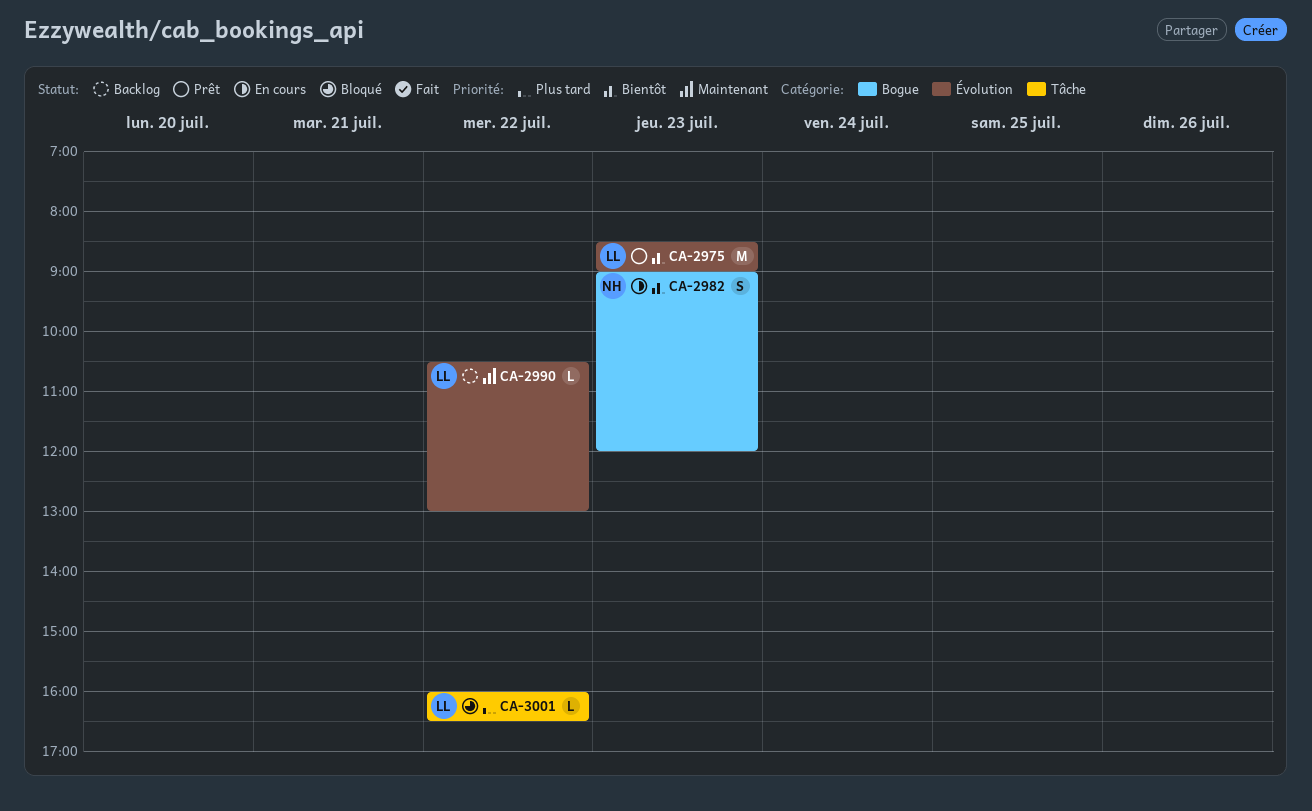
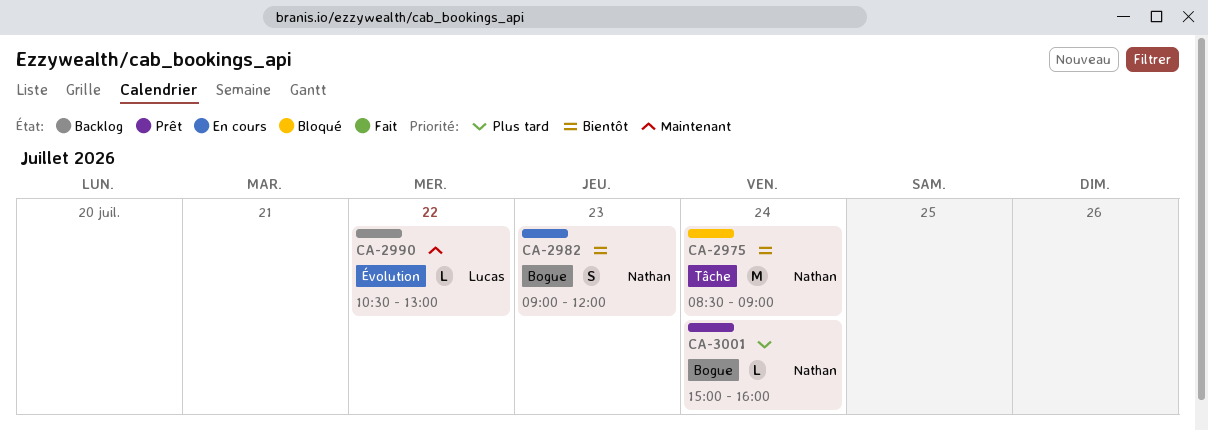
CA-2975, status: Prêt -> Bloqué
CA-2975, owner: Lucas -> Nathan
CA-2975, label: Évolution -> Tâche
CA-2975, day: Jul 23 -> Jul 24
CA-3001, status: Bloqué -> Prêt
CA-3001, owner: Lucas -> Nathan
CA-3001, label: Tâche -> Bogue
CA-3001, day: Jul 22 -> Jul 24
CA-3001, begins: 16:00 -> 15:00
CA-3001, ends: 16:30 -> 16:00

